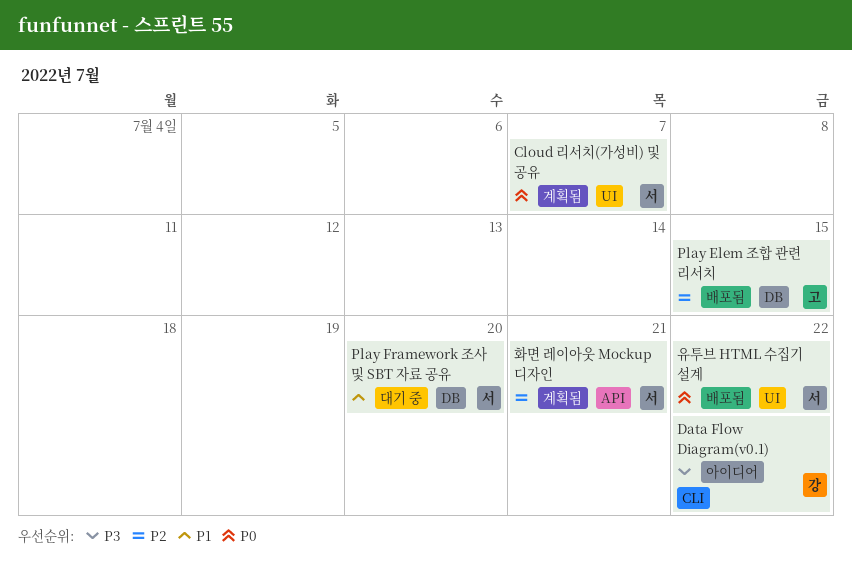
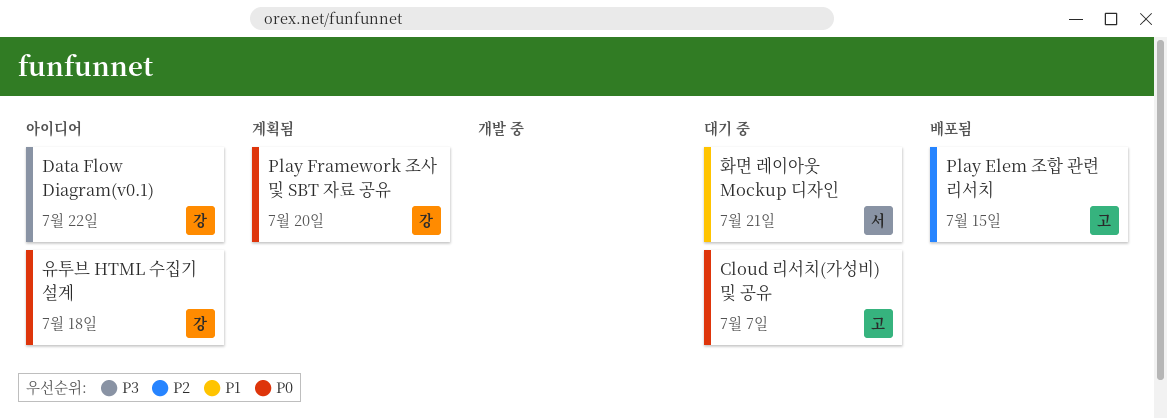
Cloud 리서치(가성비) 및 공유, status: 계획됨 -> 대기 중
Cloud 리서치(가성비) 및 공유, owner: 서 -> 고
Play Framework 조사 및 SBT 자료 공유, status: 대기 중 -> 계획됨
Play Framework 조사 및 SBT 자료 공유, owner: 서 -> 강
Play Framework 조사 및 SBT 자료 공유, priority: P1 -> P0
유투브 HTML 수집기 설계, status: 배포됨 -> 아이디어
유투브 HTML 수집기 설계, owner: 서 -> 강
유투브 HTML 수집기 설계, due: Jul 22 -> Jul 18
화면 레이아웃 Mockup 디자인, status: 계획됨 -> 대기 중
화면 레이아웃 Mockup 디자인, priority: P2 -> P1

